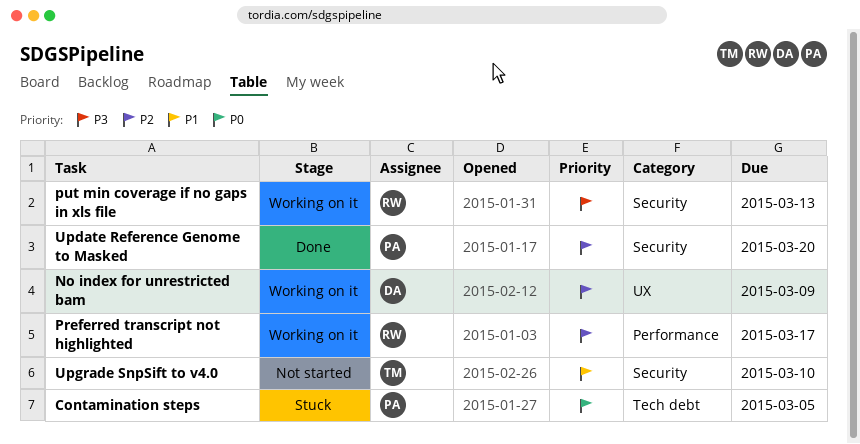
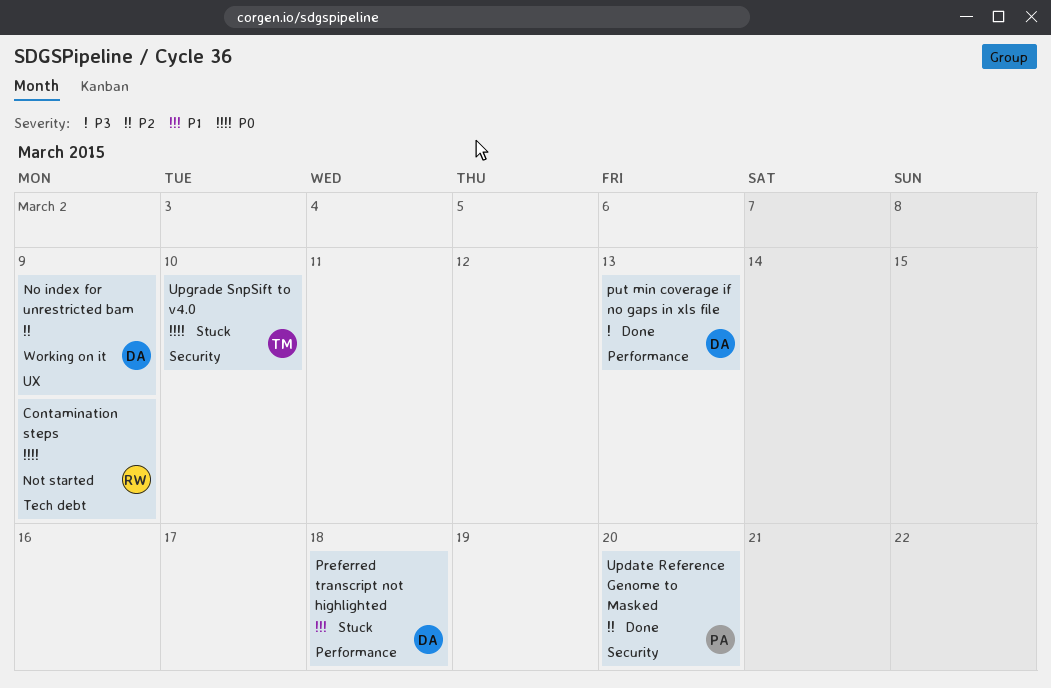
Contamination steps, status: Stuck -> Not started
Contamination steps, owner: PA -> RW
Contamination steps, due: Mar 5 -> Mar 9
Preferred transcript not highlighted, status: Working on it -> Stuck
Preferred transcript not highlighted, owner: RW -> DA
Preferred transcript not highlighted, priority: P2 -> P1
Preferred transcript not highlighted, due: Mar 17 -> Mar 18
put min coverage if no gaps in xls file, status: Working on it -> Done
put min coverage if no gaps in xls file, owner: RW -> DA
put min coverage if no gaps in xls file, label: Security -> Performance
Upgrade SnpSift to v4.0, status: Not started -> Stuck
Upgrade SnpSift to v4.0, priority: P1 -> P0

